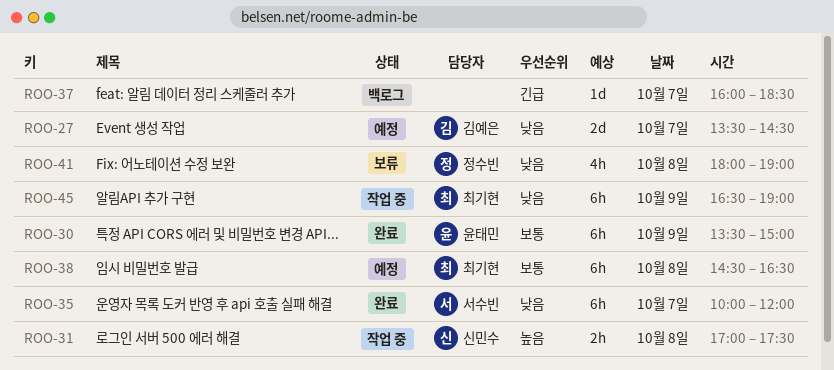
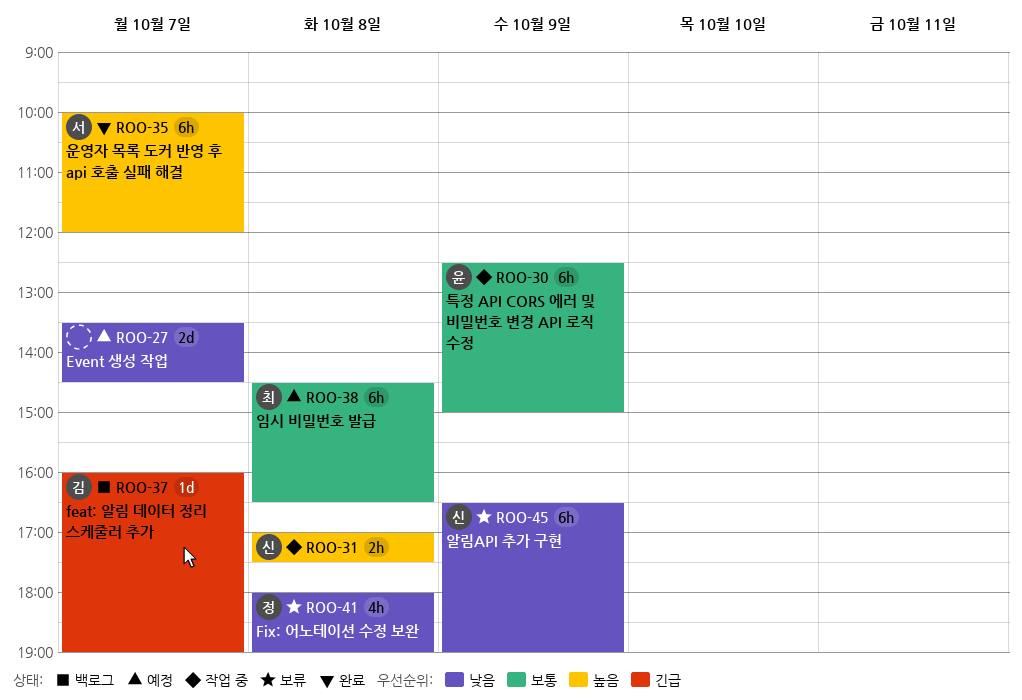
ROO-27, owner: 김예은 -> none
ROO-30, status: 완료 -> 작업 중
ROO-30, begins: 13:30 -> 12:30
ROO-35, priority: 낮음 -> 높음
ROO-37, owner: none -> 김예은
ROO-37, ends: 18:30 -> 19:00
ROO-45, status: 작업 중 -> 보류
ROO-45, owner: 최기현 -> 신민수

